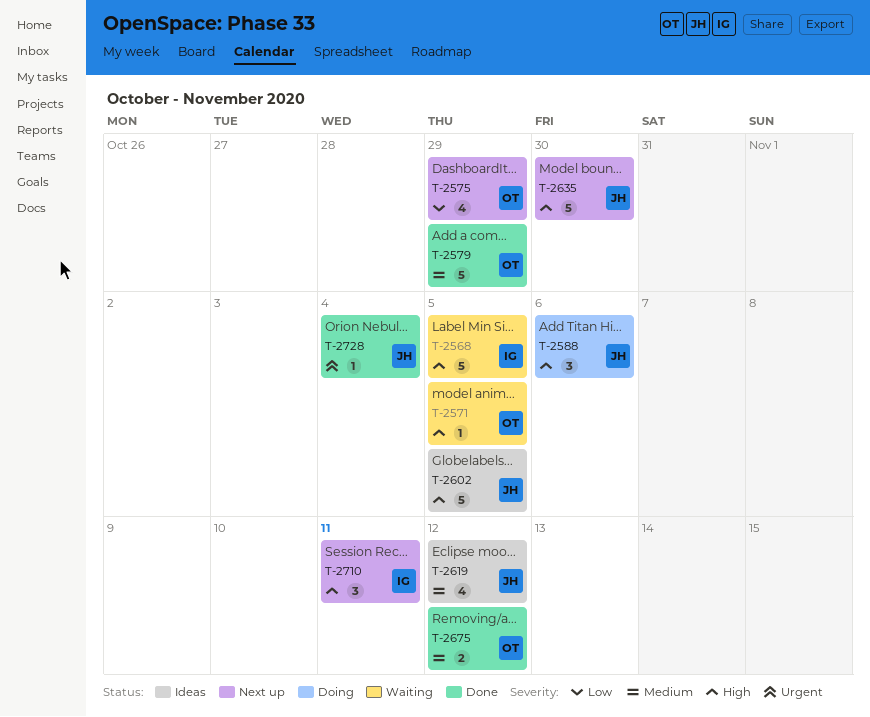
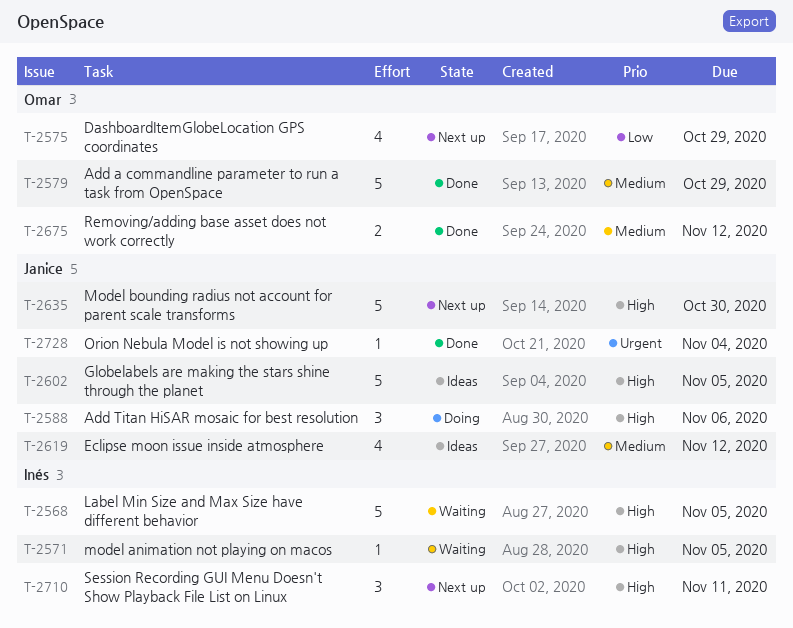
T-2571, owner: Omar -> Inés

